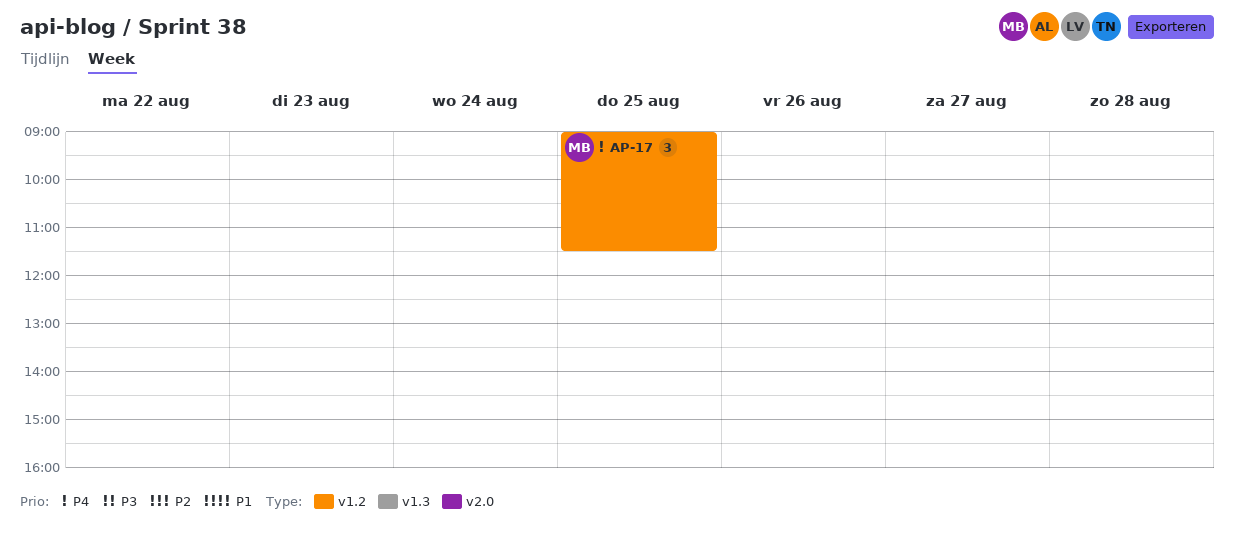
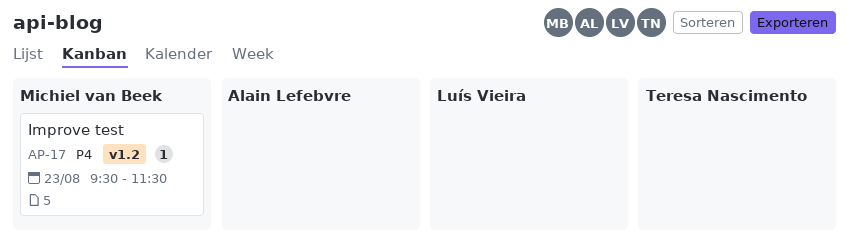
AP-17, estimate: 3 -> 1
AP-17, day: Aug 25 -> Aug 23
AP-17, begins: 09:00 -> 09:30

